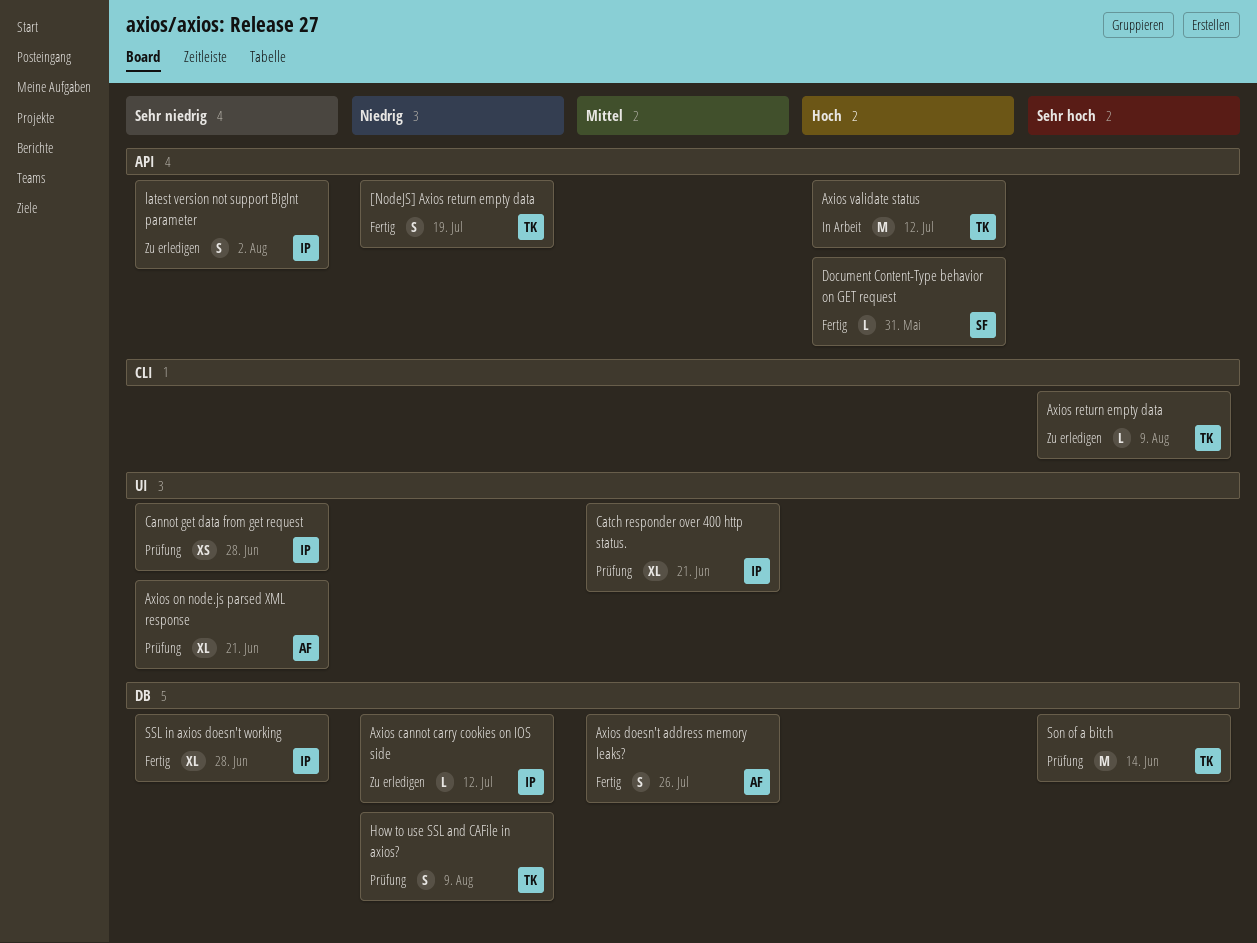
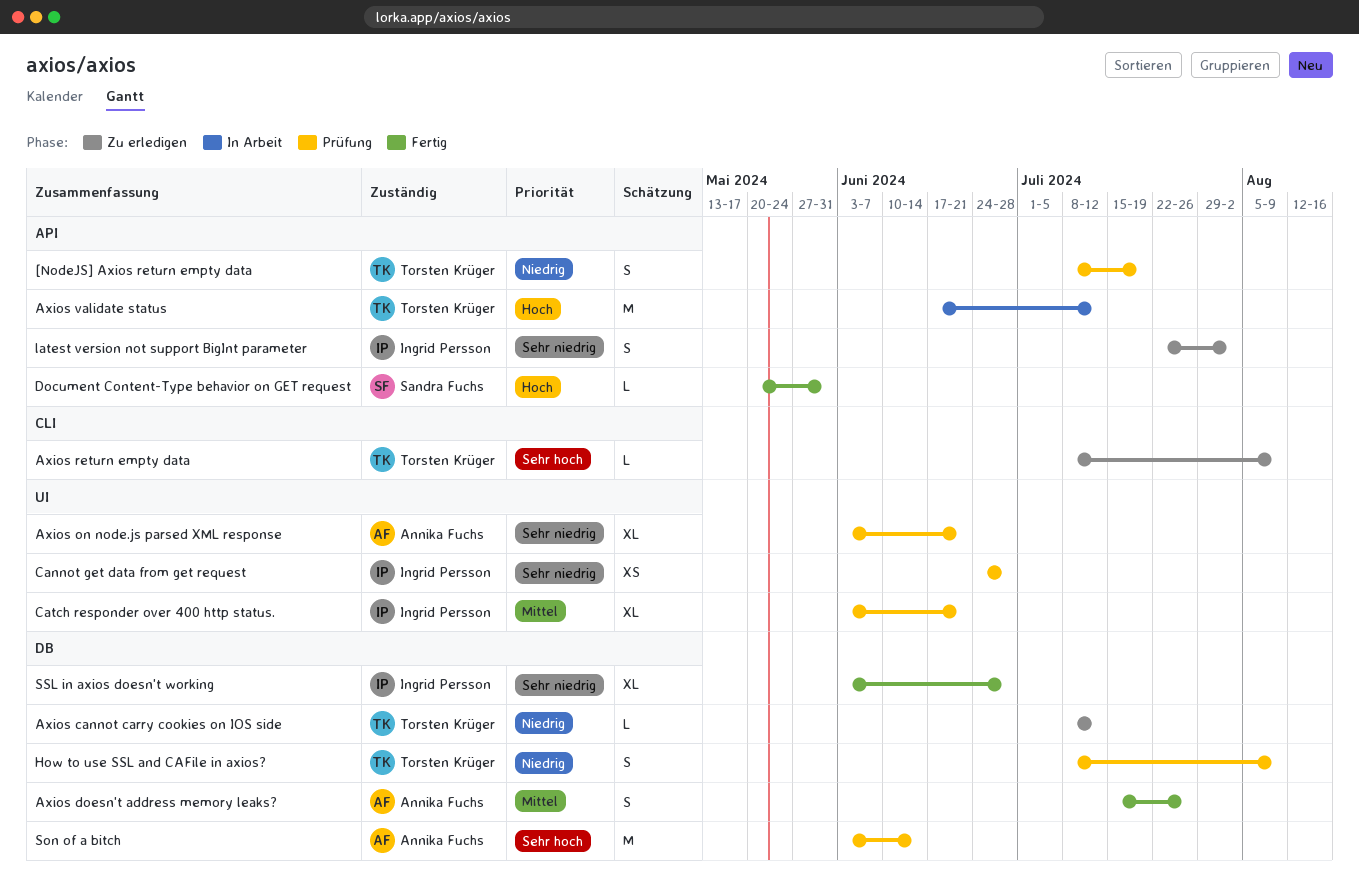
[NodeJS] Axios return empty data, status: Fertig -> Prüfung
Axios cannot carry cookies on IOS side, owner: Ingrid Persson -> Torsten Krüger
Son of a bitch, owner: Torsten Krüger -> Annika Fuchs

